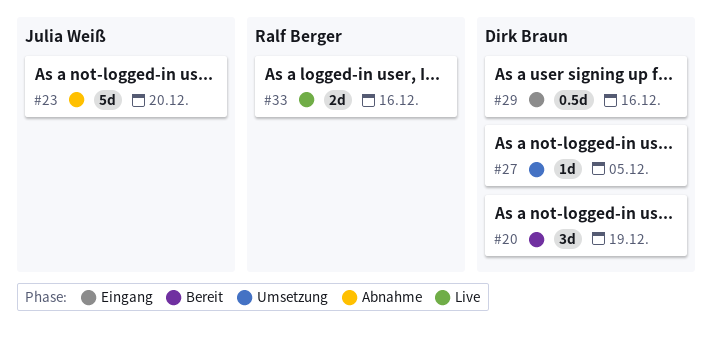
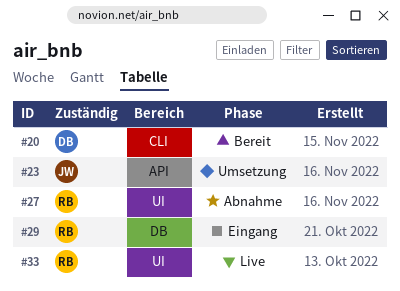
#23, status: Abnahme -> Umsetzung
#27, status: Umsetzung -> Abnahme
#27, owner: Dirk Braun -> Ralf Berger
#29, owner: Dirk Braun -> Ralf Berger

